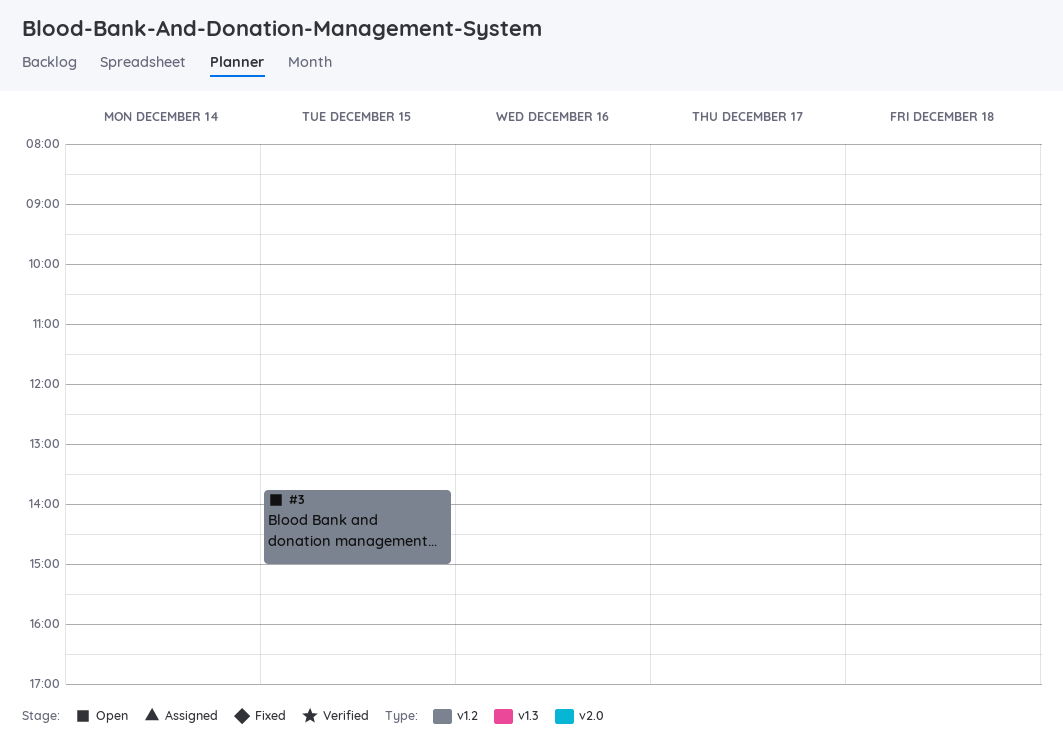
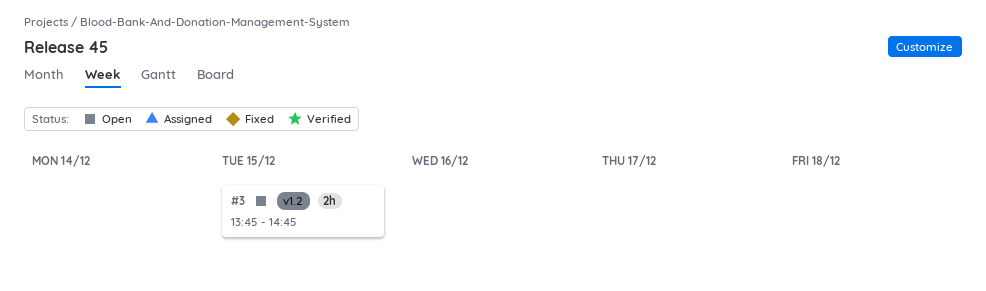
#3, ends: 15:00 -> 14:45

